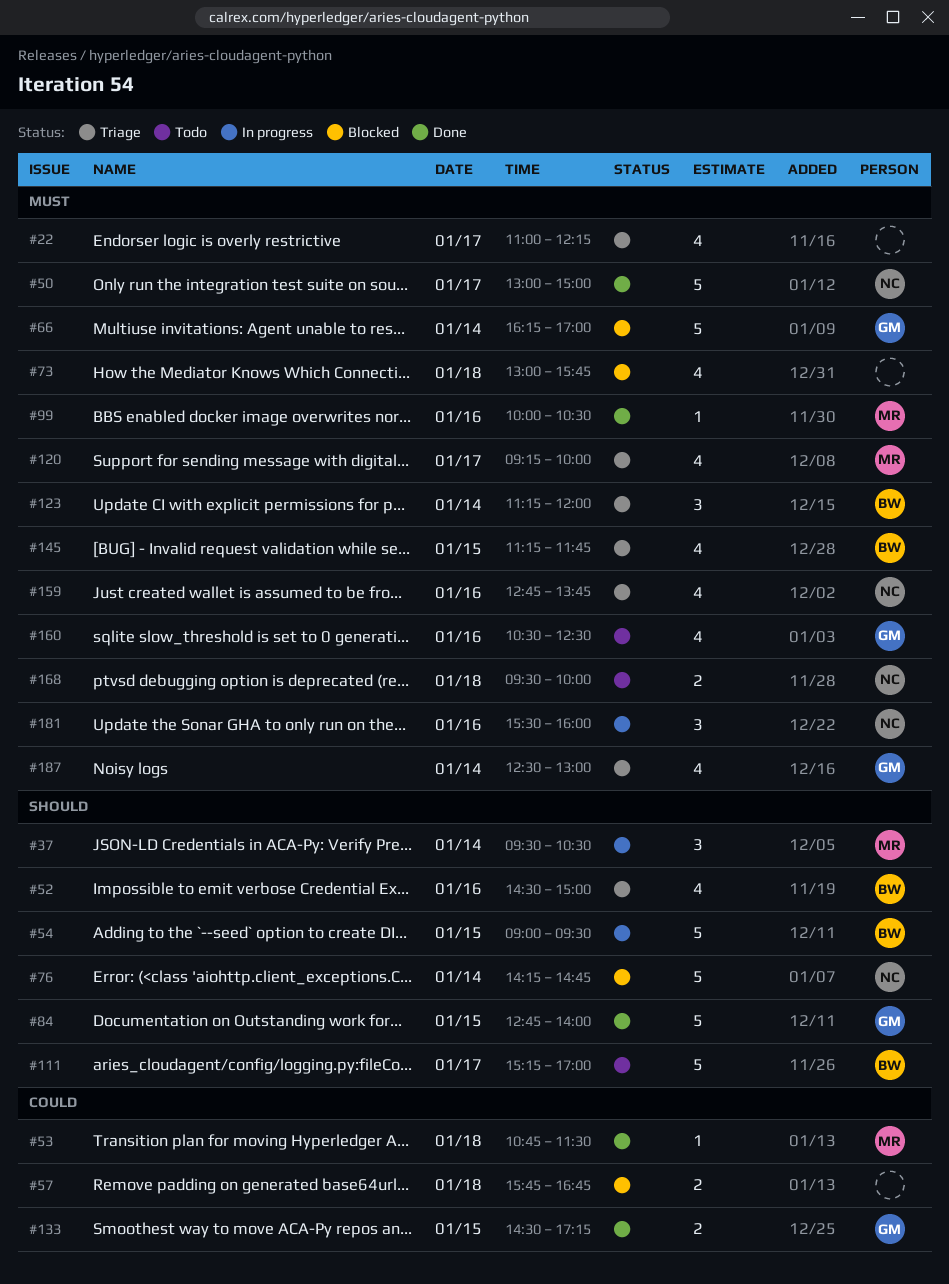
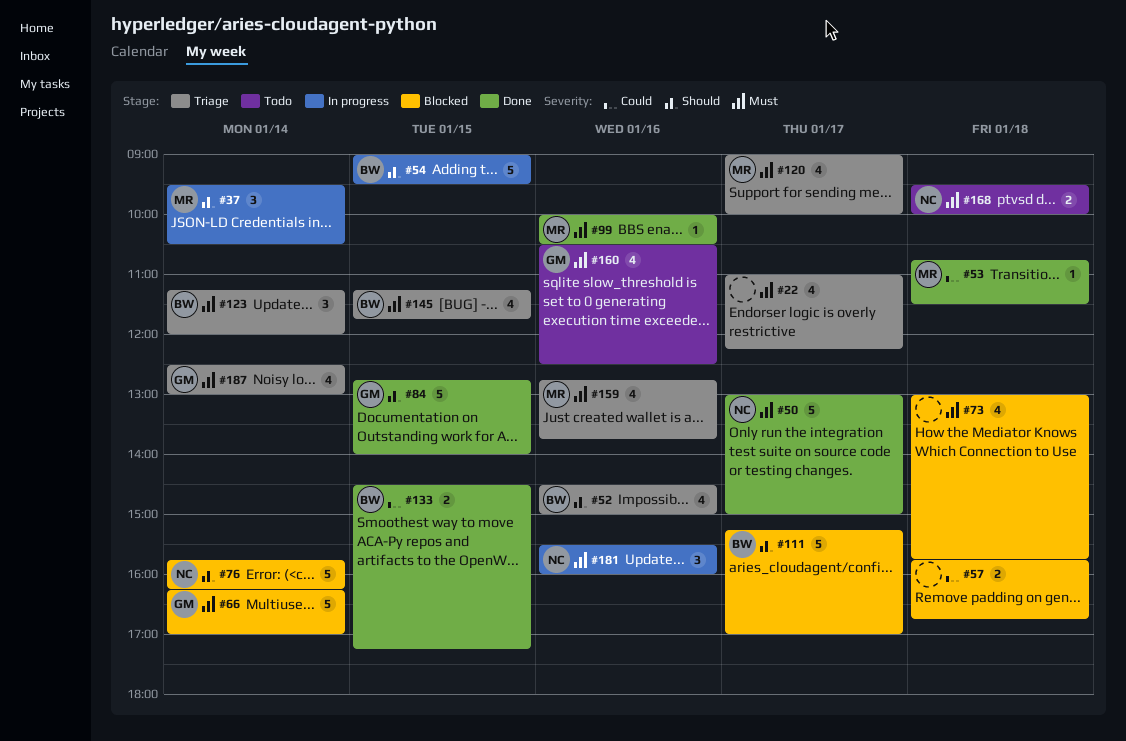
#76, begins: 14:15 -> 15:45
#76, ends: 14:45 -> 16:15
#111, status: Todo -> Blocked
#120, begins: 09:15 -> 09:00
#133, owner: GM -> BW
#159, owner: NC -> MR

